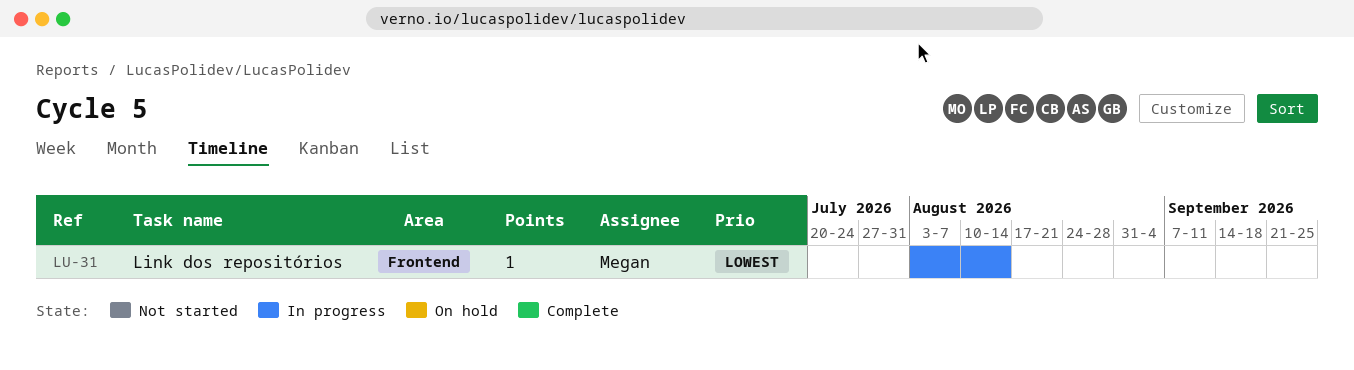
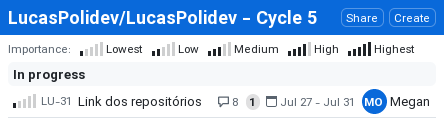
LU-31, start: Aug 3 -> Jul 27
LU-31, due: Aug 14 -> Jul 31

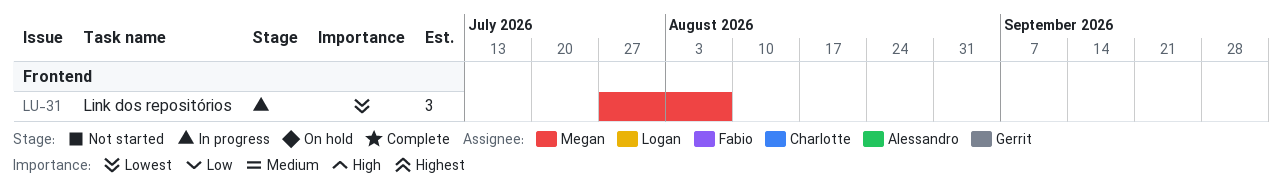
LU-31, estimate: 1 -> 3
LU-31, due: Jul 31 -> Aug 7

